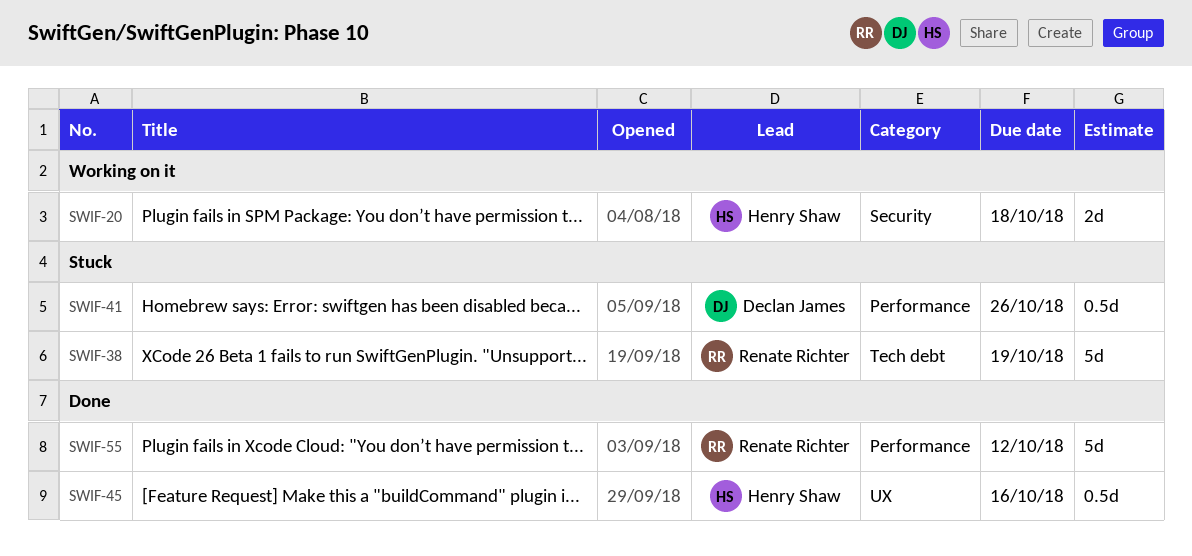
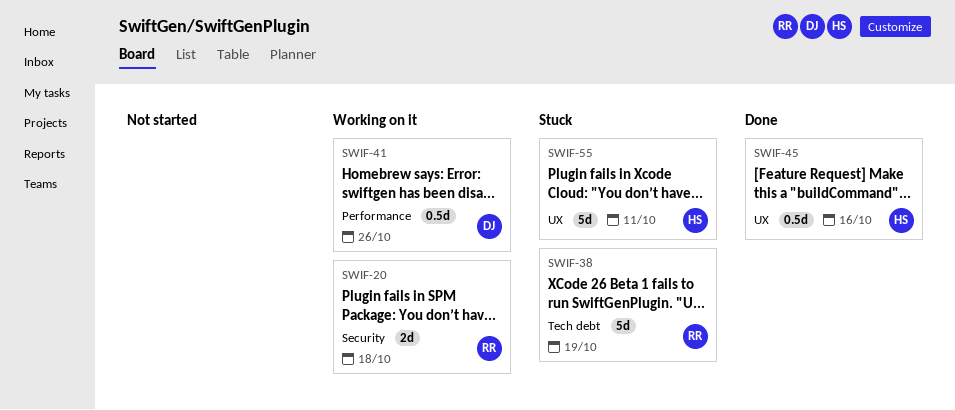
SWIF-20, owner: Henry Shaw -> Renate Richter
SWIF-41, status: Stuck -> Working on it
SWIF-55, status: Done -> Stuck
SWIF-55, owner: Renate Richter -> Henry Shaw
SWIF-55, label: Performance -> UX
SWIF-55, due: Oct 12 -> Oct 11

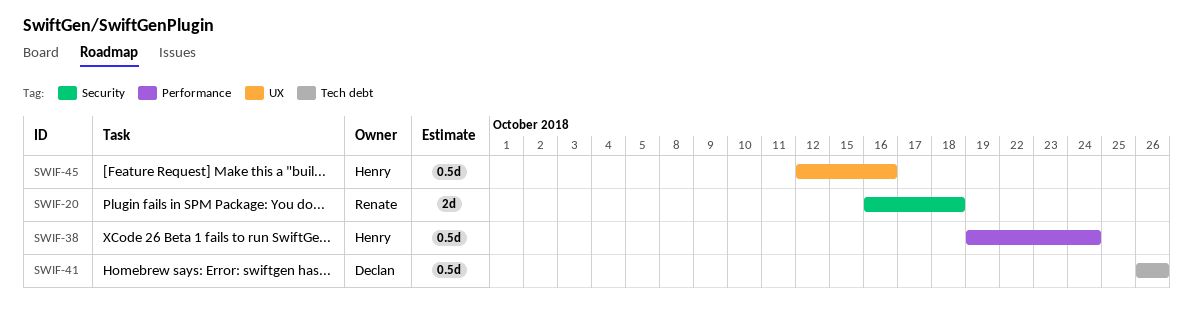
SWIF-38, owner: Renate -> Henry
SWIF-38, label: Tech debt -> Performance
SWIF-38, estimate: 5d -> 0.5d
SWIF-38, due: Oct 19 -> Oct 24
SWIF-41, label: Performance -> Tech debt
SWIF-55: present -> none

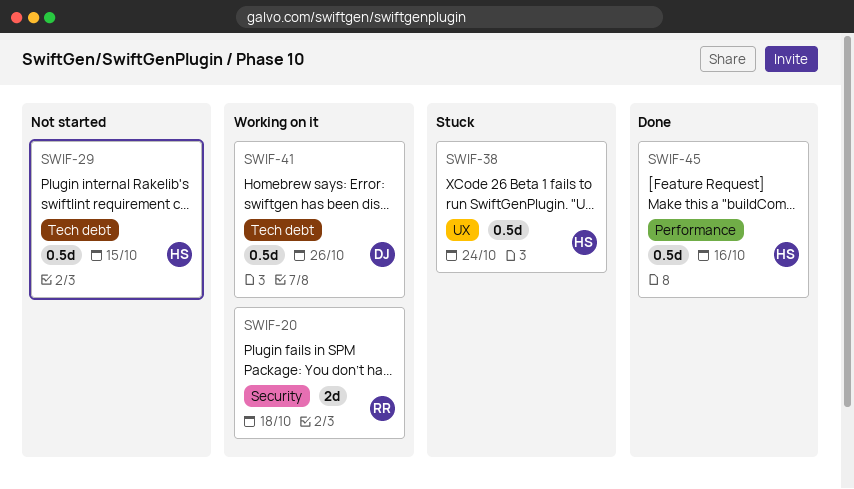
SWIF-29: none -> present
SWIF-38, label: Performance -> UX
SWIF-45, label: UX -> Performance

